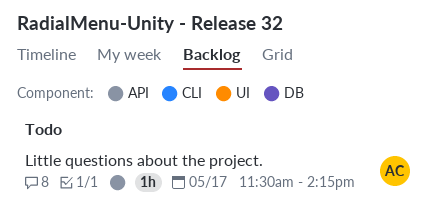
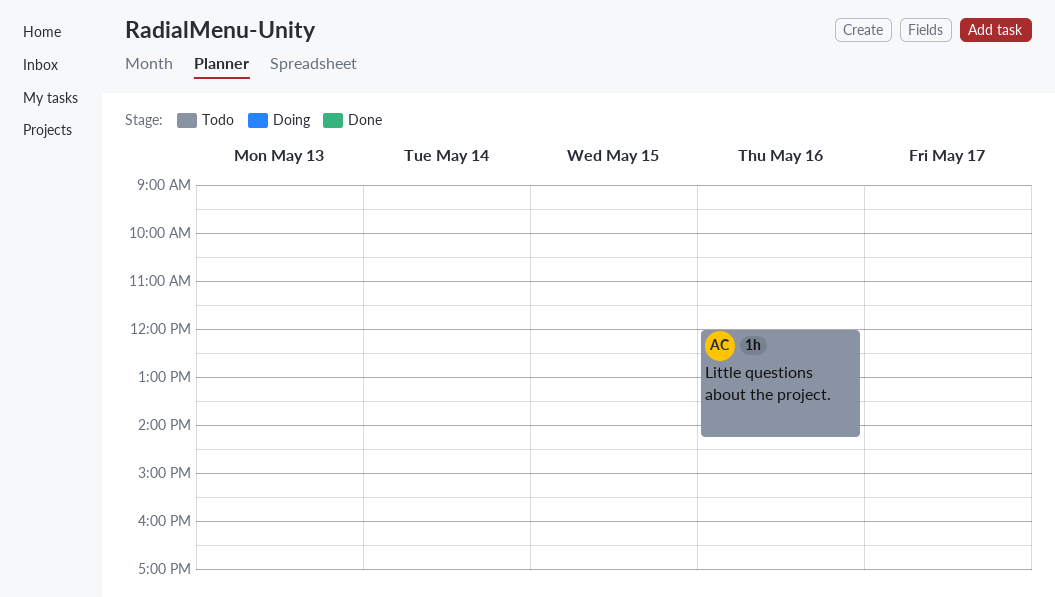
Little questions about the project., day: May 17 -> May 16
Little questions about the project., begins: 11:30 -> 12:00

